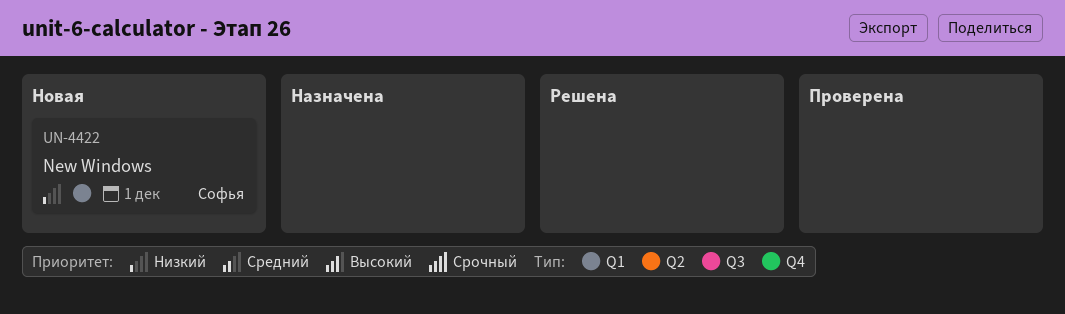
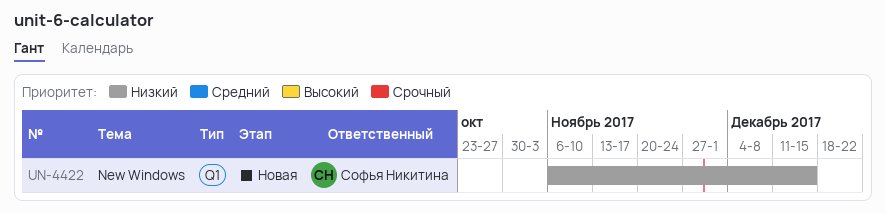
UN-4422, due: Dec 1 -> Dec 15

